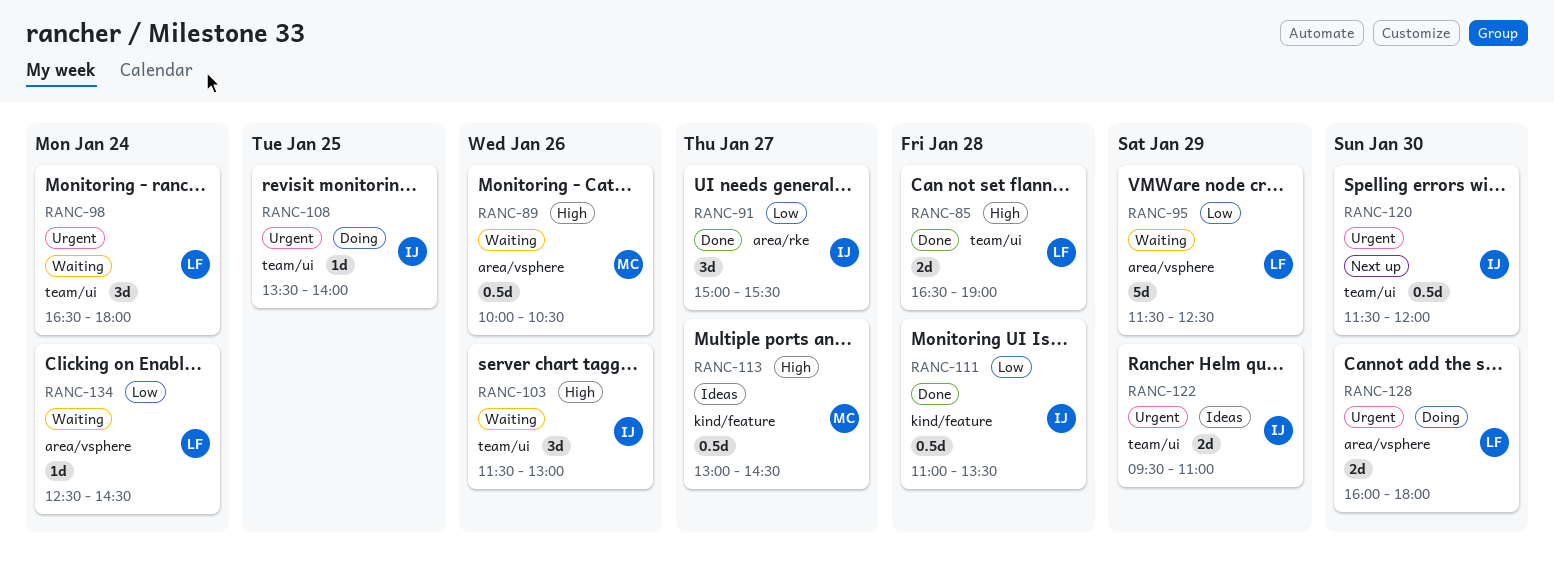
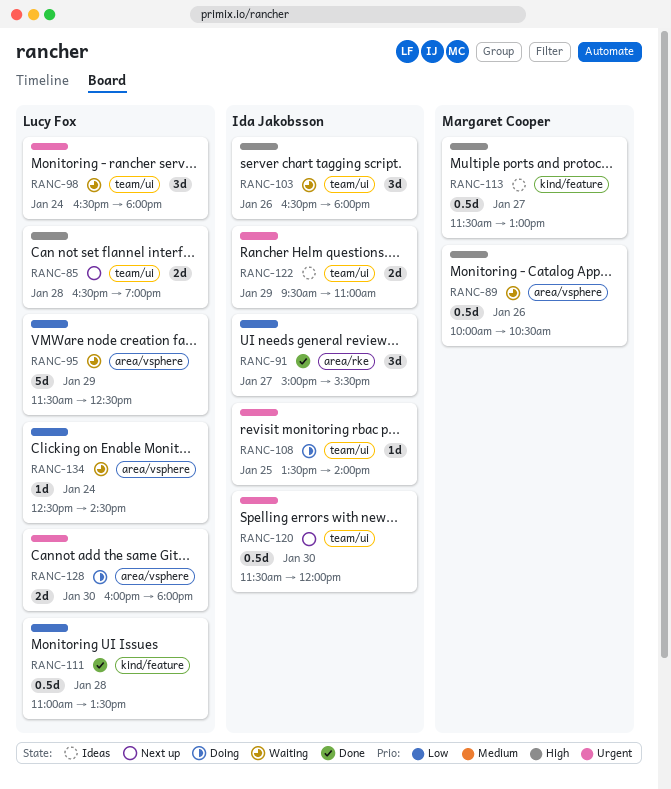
RANC-85, status: Done -> Next up
RANC-103, begins: 11:30 -> 16:30
RANC-103, ends: 13:00 -> 18:00
RANC-111, owner: Ida Jakobsson -> Lucy Fox
RANC-113, begins: 13:00 -> 11:30
RANC-113, ends: 14:30 -> 13:00

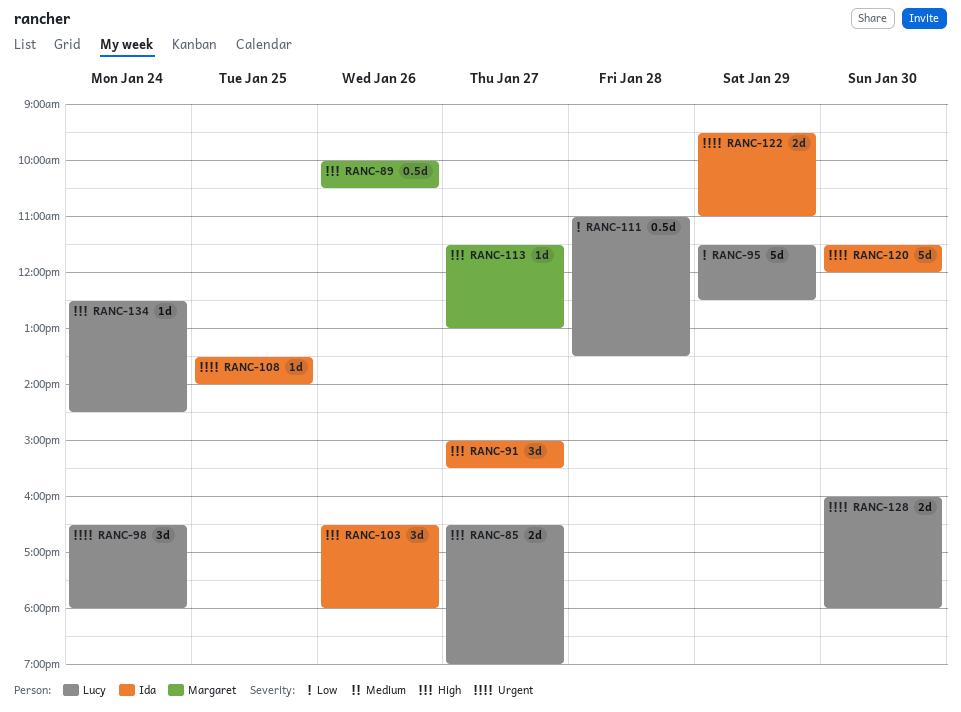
RANC-85, day: Jan 28 -> Jan 27
RANC-91, priority: Low -> High
RANC-113, estimate: 0.5d -> 1d
RANC-120, estimate: 0.5d -> 5d
RANC-134, priority: Low -> High

